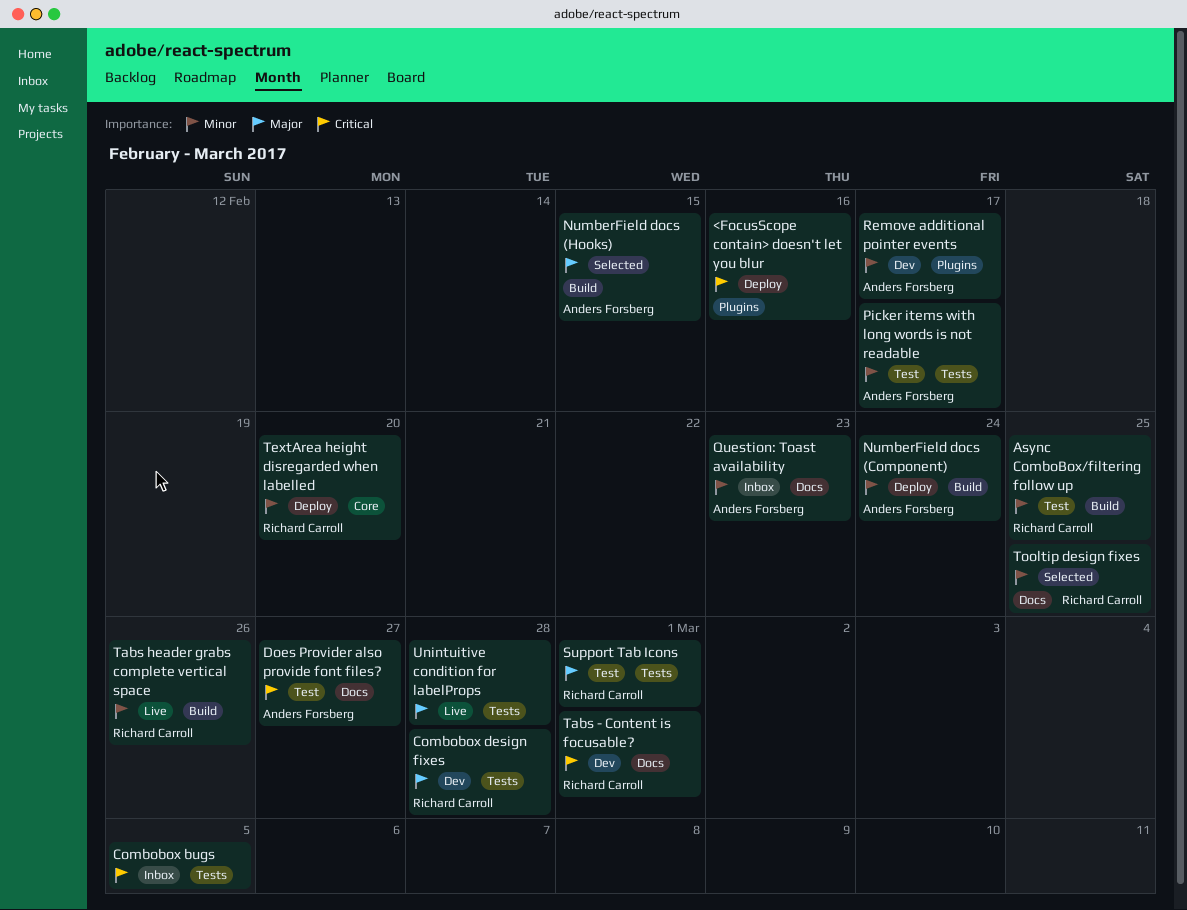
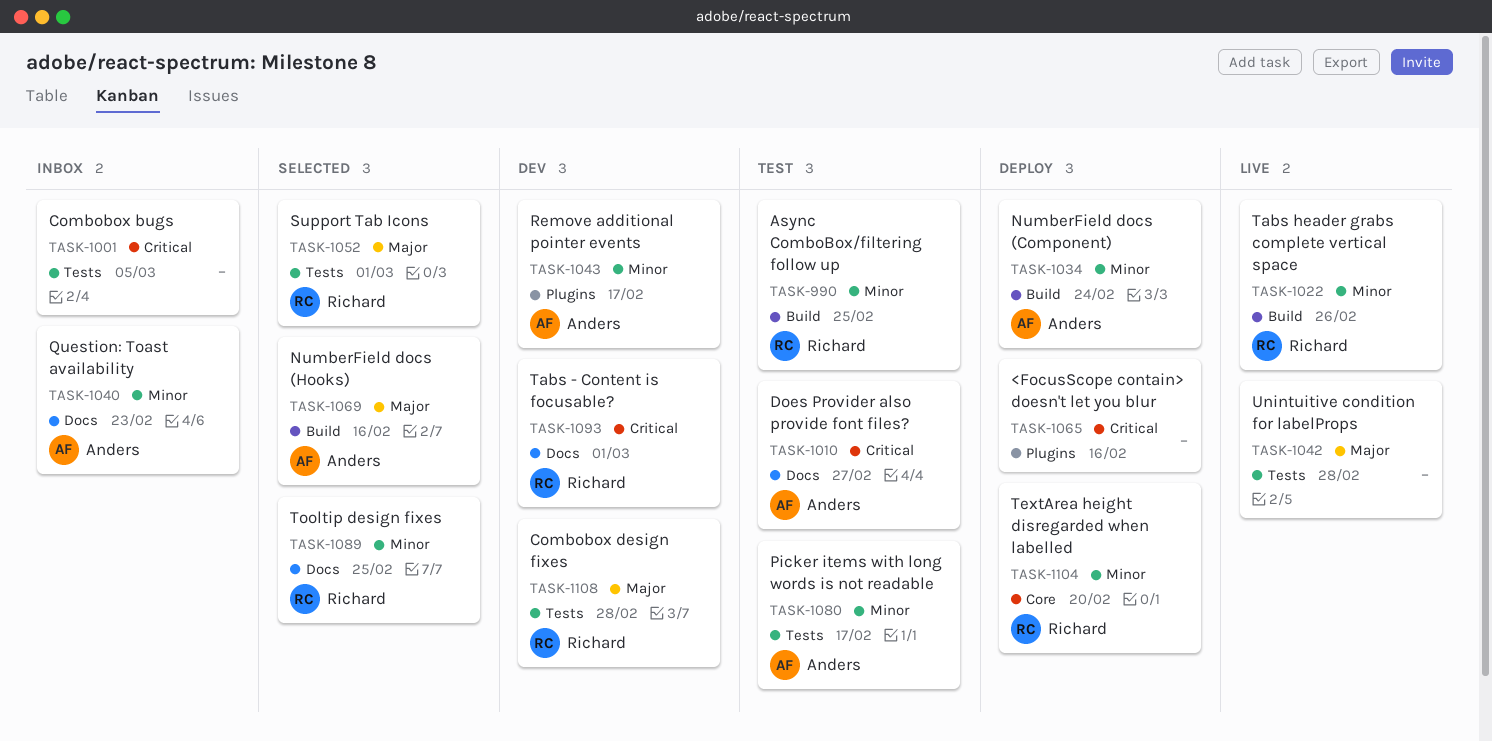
NumberField docs (Hooks), due: Feb 15 -> Feb 16
Support Tab Icons, status: Test -> Selected

